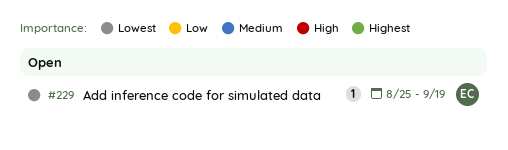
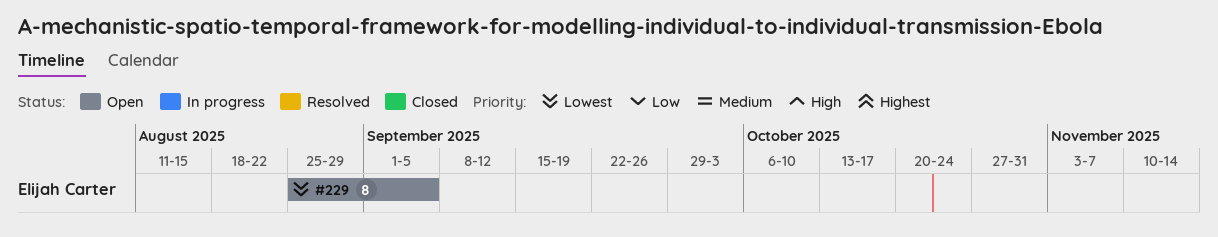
#229, estimate: 1 -> 8
#229, due: Sep 19 -> Sep 5

